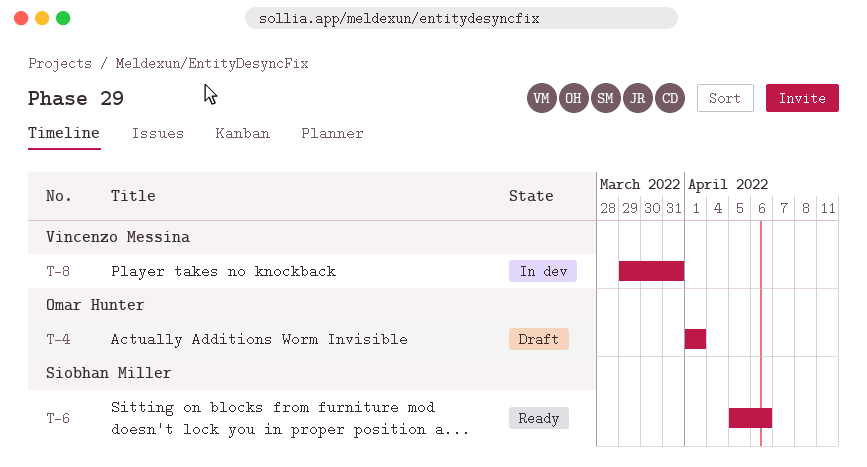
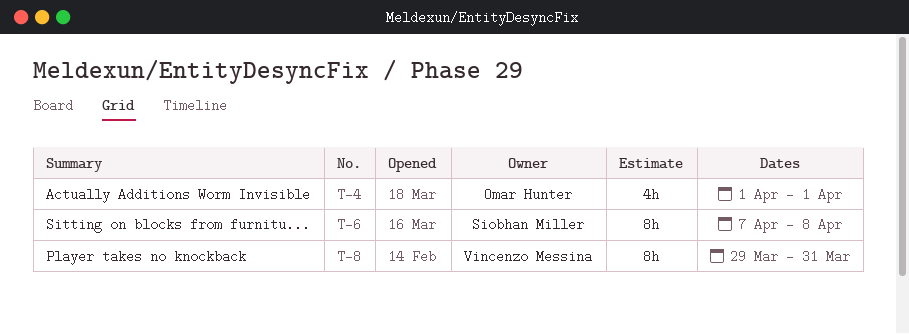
T-6, start: Apr 5 -> Apr 7
T-6, due: Apr 6 -> Apr 8

